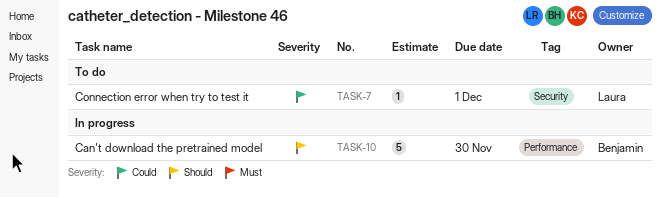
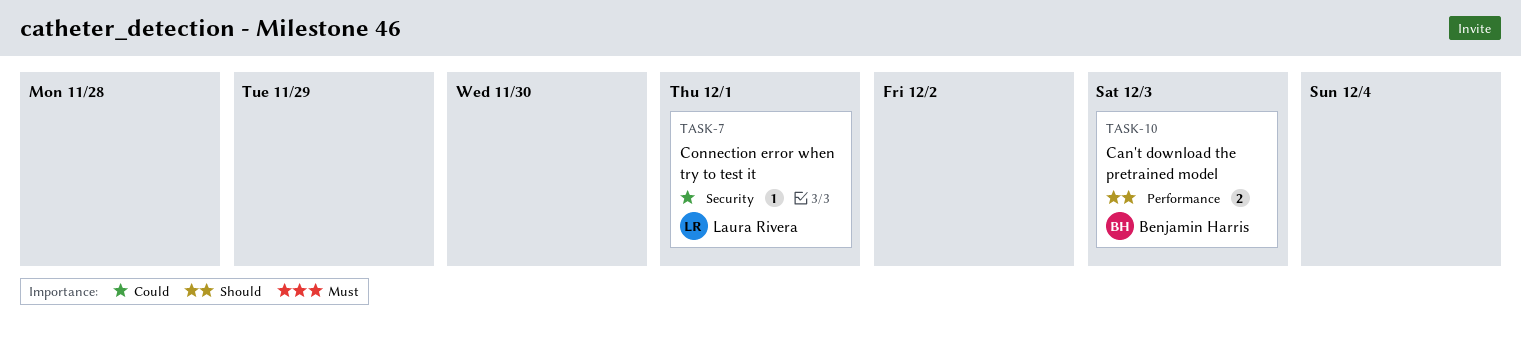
TASK-10, estimate: 5 -> 2
TASK-10, due: Nov 30 -> Dec 3

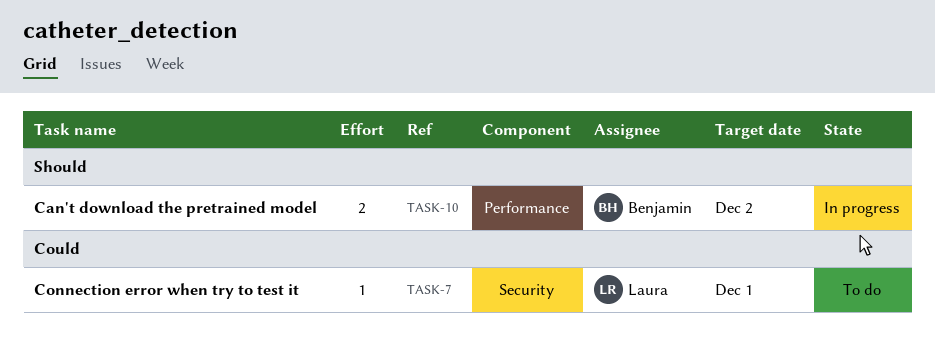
TASK-10, due: Dec 3 -> Dec 2

